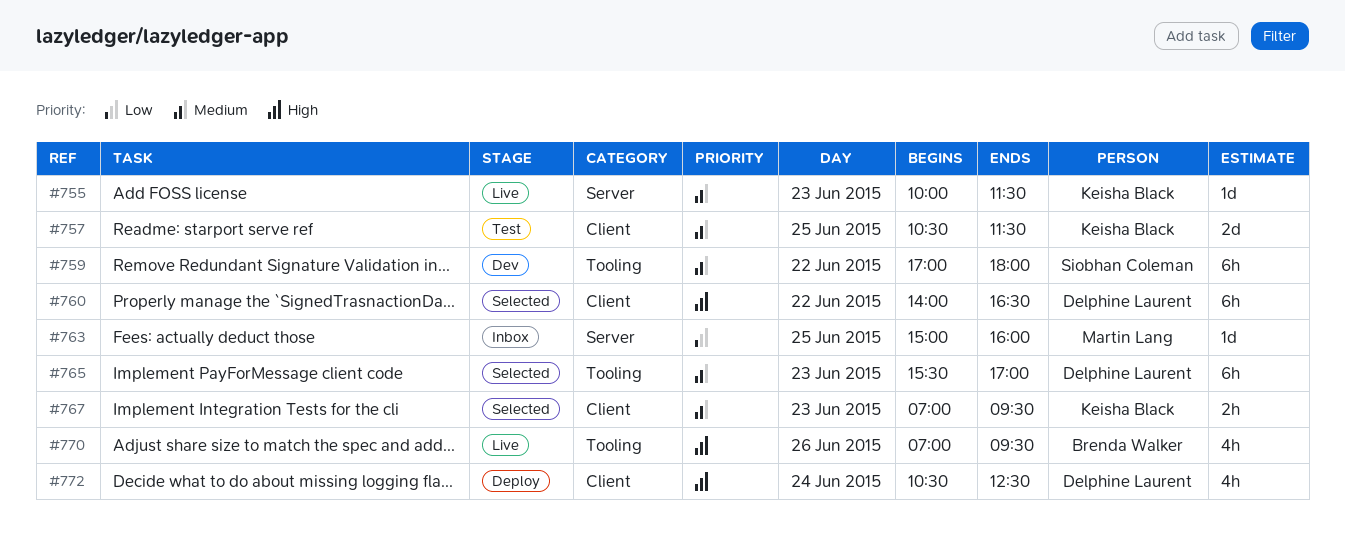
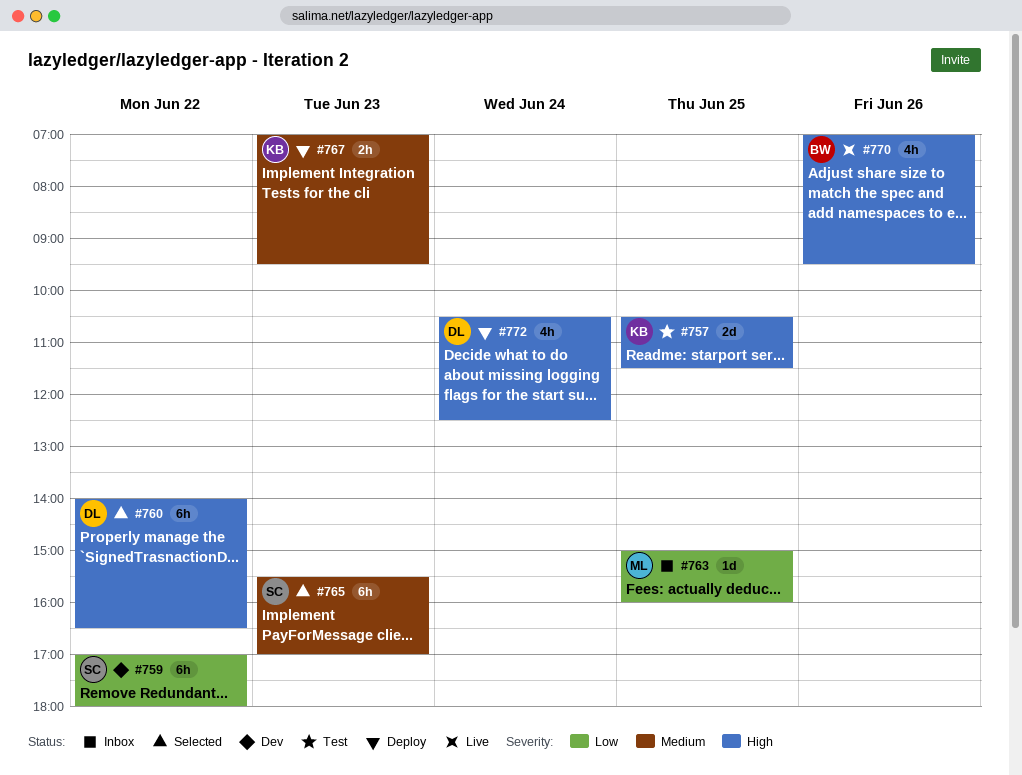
#755: present -> none
#757, priority: Medium -> High
#759, priority: Medium -> Low
#765, owner: Delphine Laurent -> Siobhan Coleman
#767, status: Selected -> Deploy

